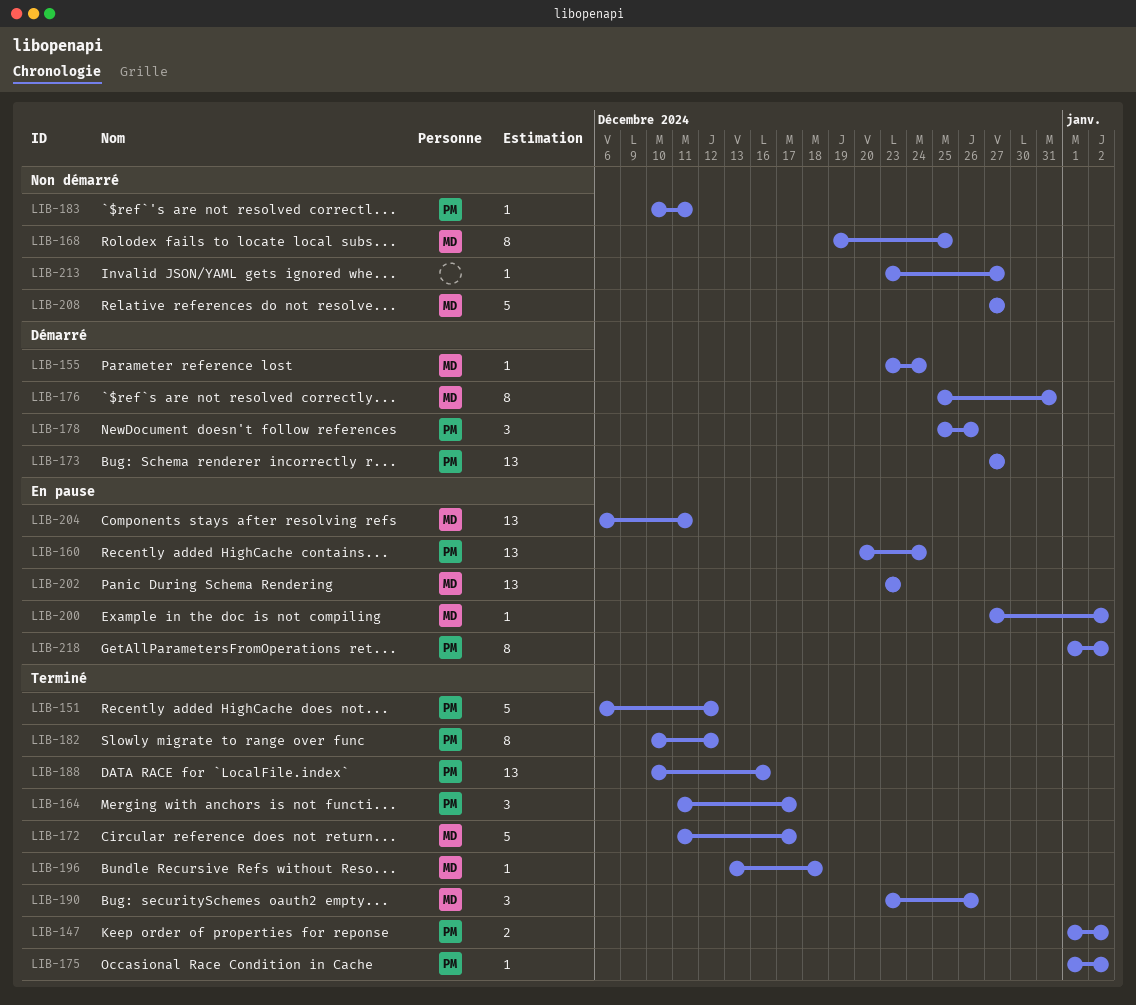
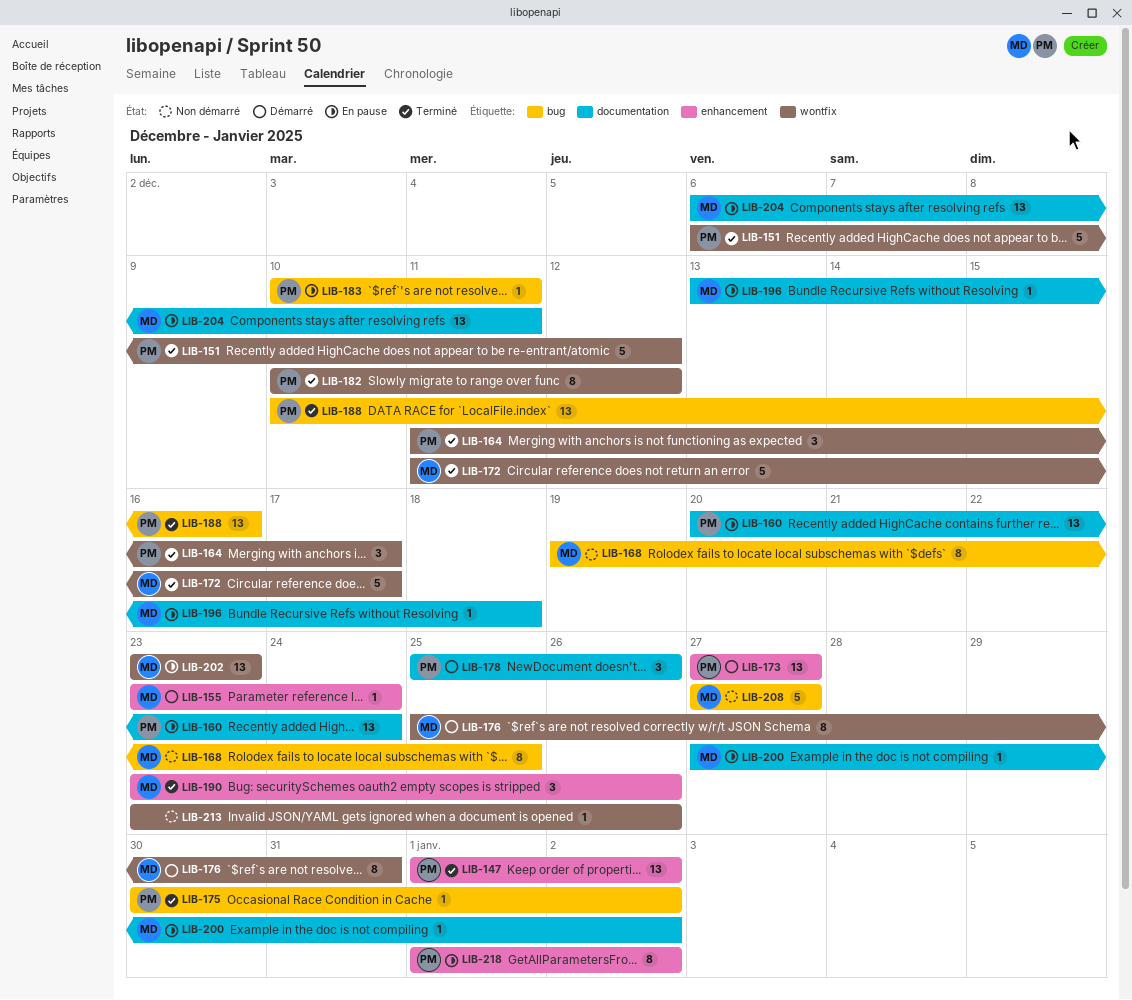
LIB-147, estimate: 2 -> 13
LIB-175, start: Jan 1 -> Dec 30
LIB-183, status: Non démarré -> En pause
LIB-196, status: Terminé -> En pause
LIB-213, due: Dec 27 -> Dec 26

